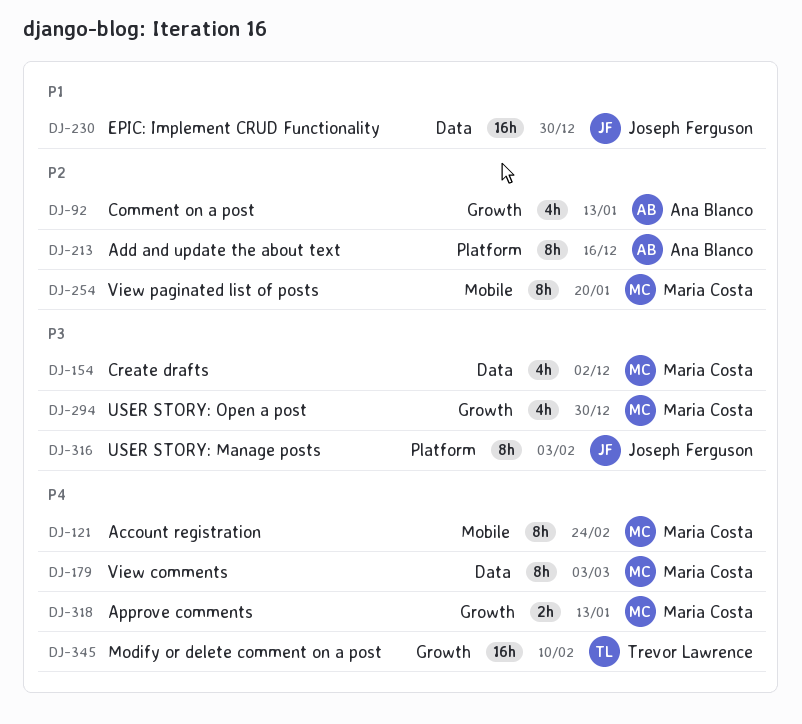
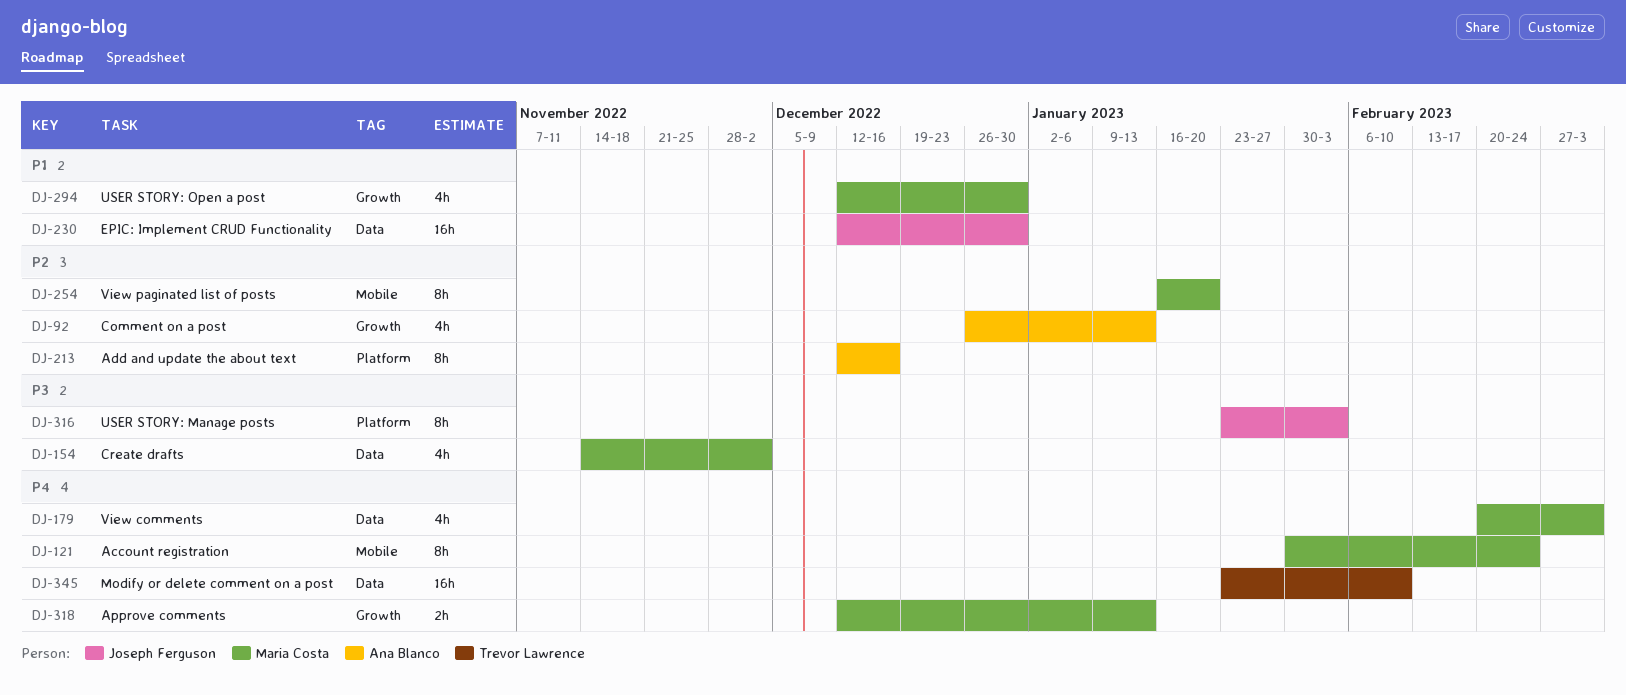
DJ-179, estimate: 8h -> 4h
DJ-294, priority: P3 -> P1
DJ-345, label: Growth -> Data

